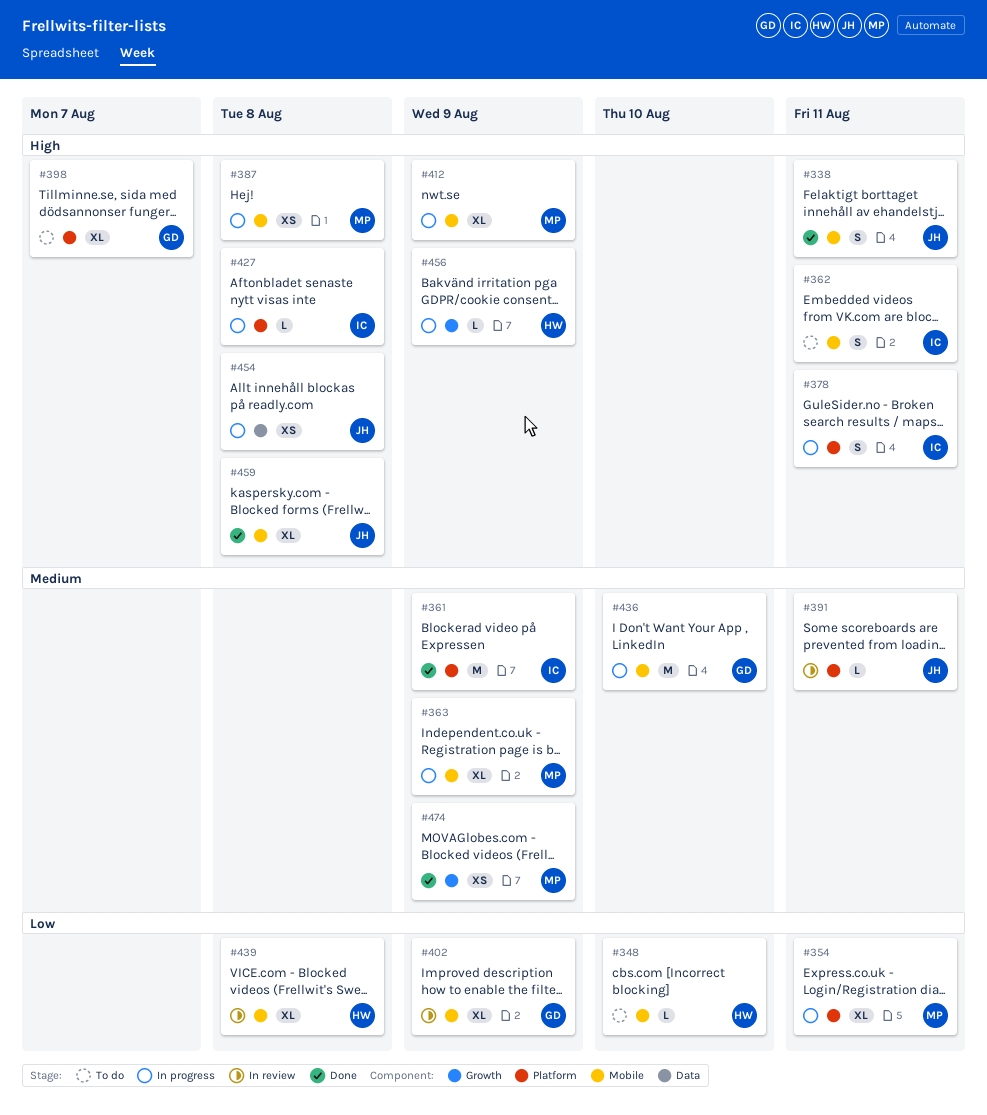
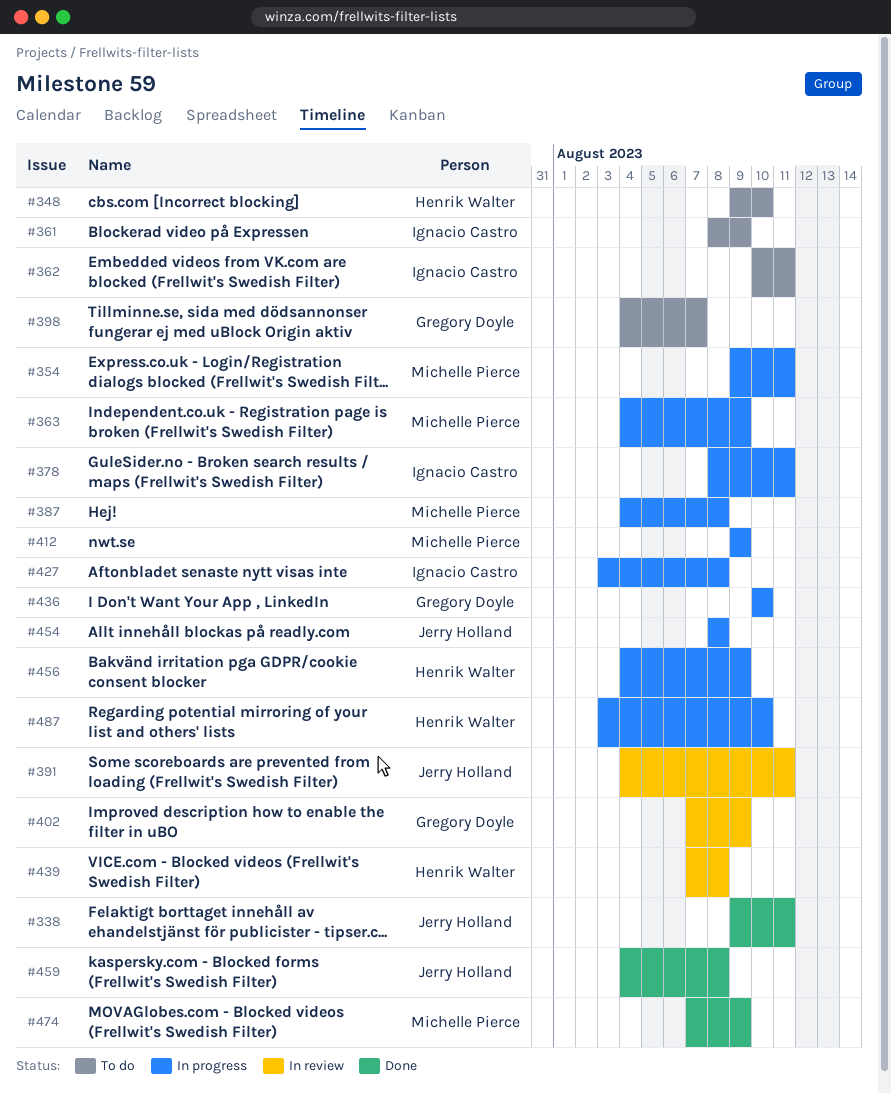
#361, status: Done -> To do
#487: none -> present

